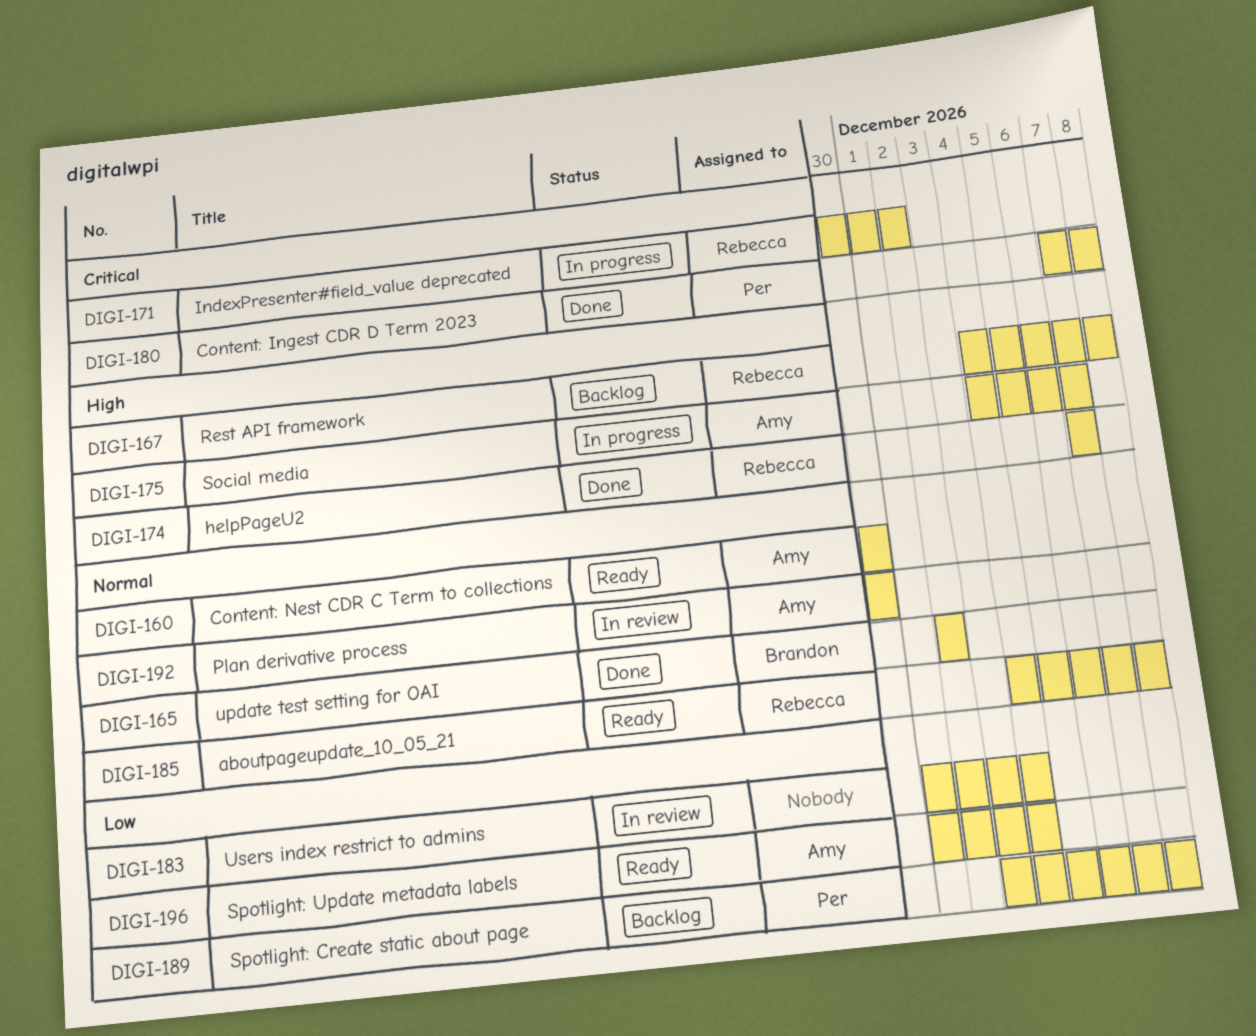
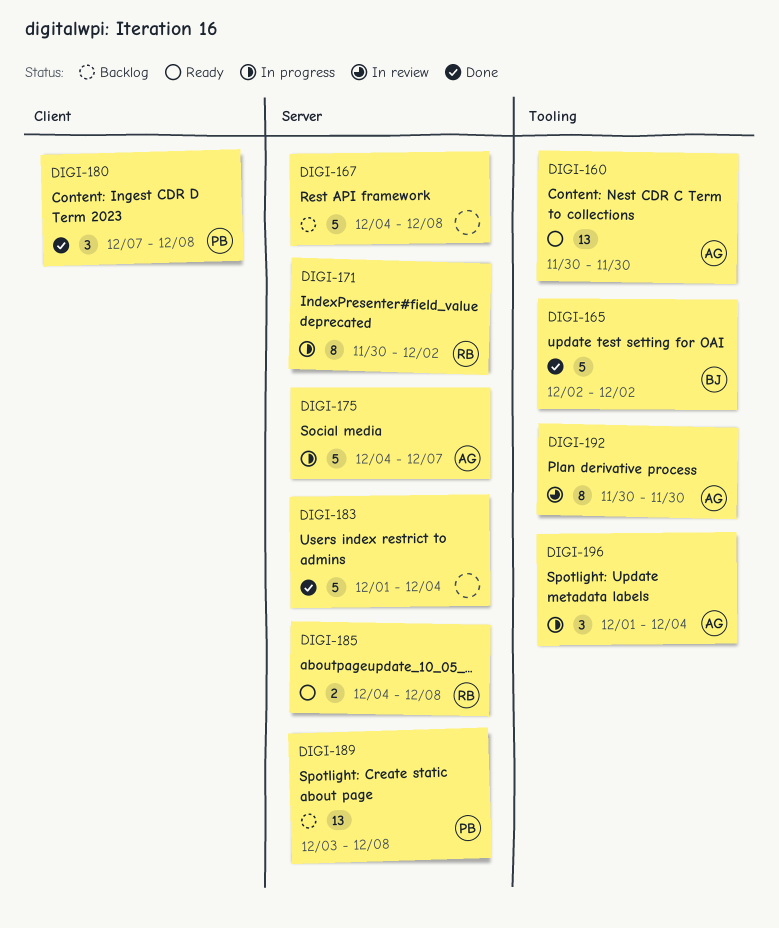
DIGI-167, owner: Rebecca -> none
DIGI-174: present -> none
DIGI-183, status: In review -> Done
DIGI-196, status: Ready -> In progress

